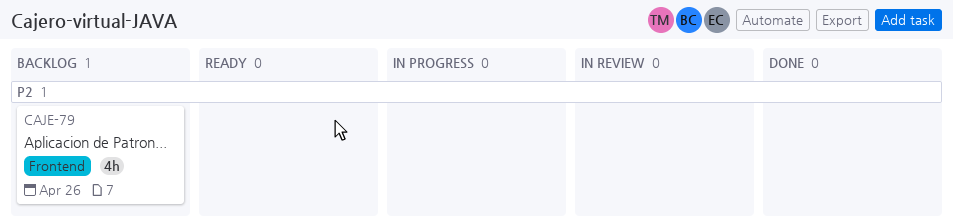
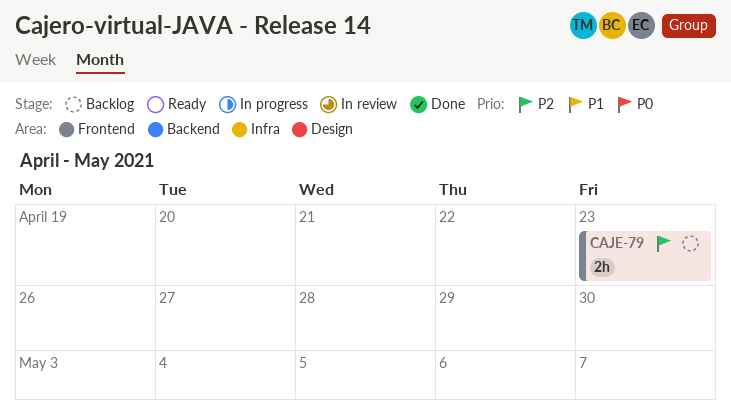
CAJE-79, estimate: 4h -> 2h
CAJE-79, due: Apr 26 -> Apr 23

